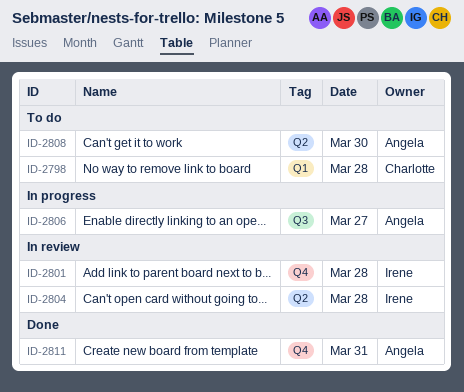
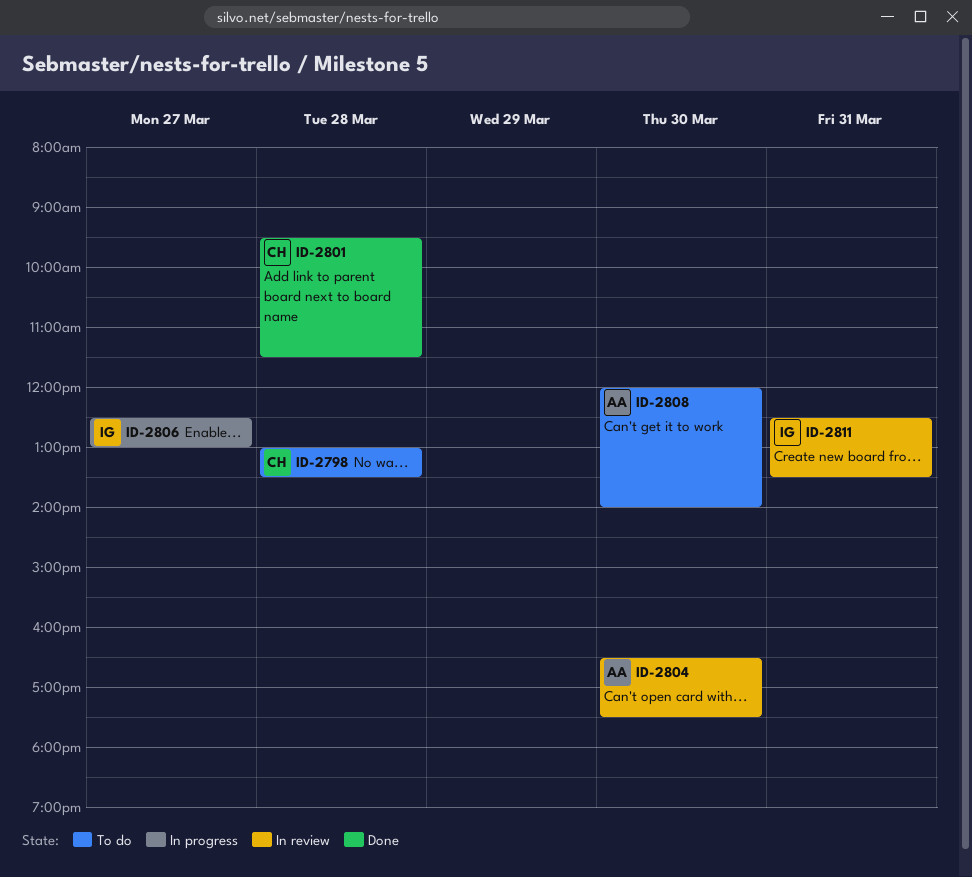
ID-2801, status: In review -> Done
ID-2801, owner: Irene -> Charlotte
ID-2804, owner: Irene -> Angela
ID-2804, day: Mar 28 -> Mar 30
ID-2806, owner: Angela -> Irene
ID-2811, status: Done -> In review
ID-2811, owner: Angela -> Irene

